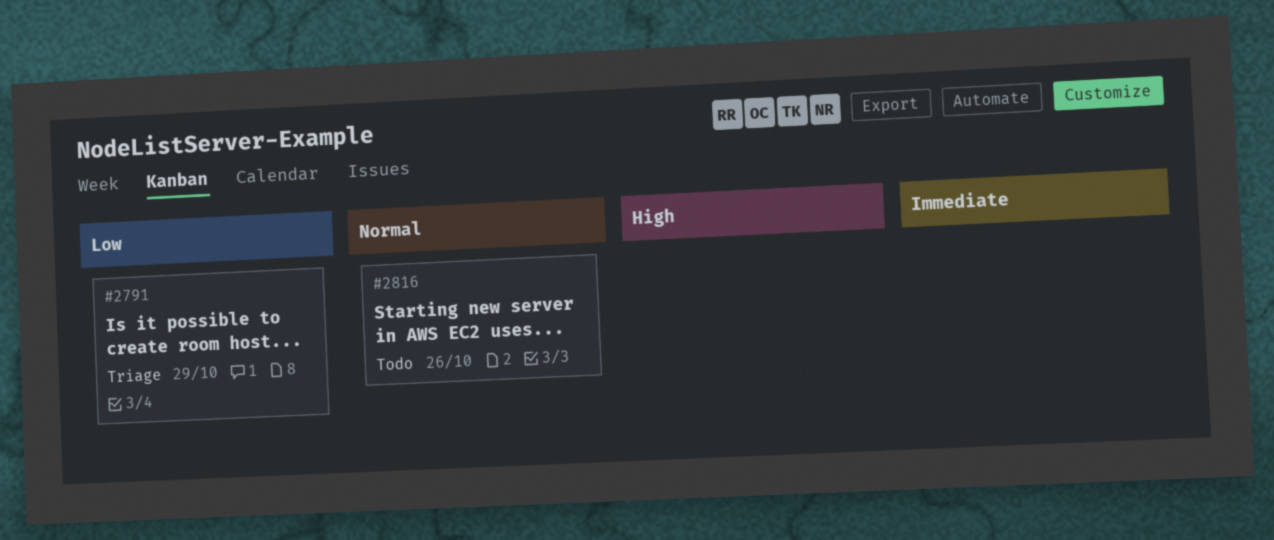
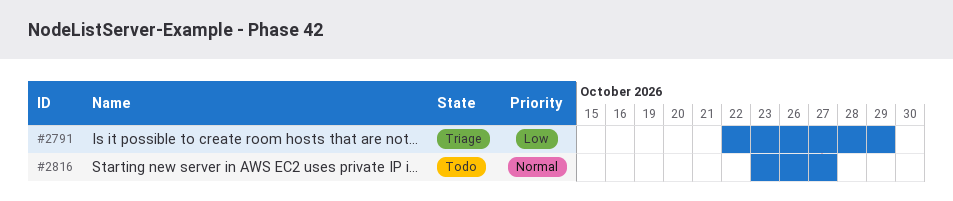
#2816, due: Oct 26 -> Oct 27

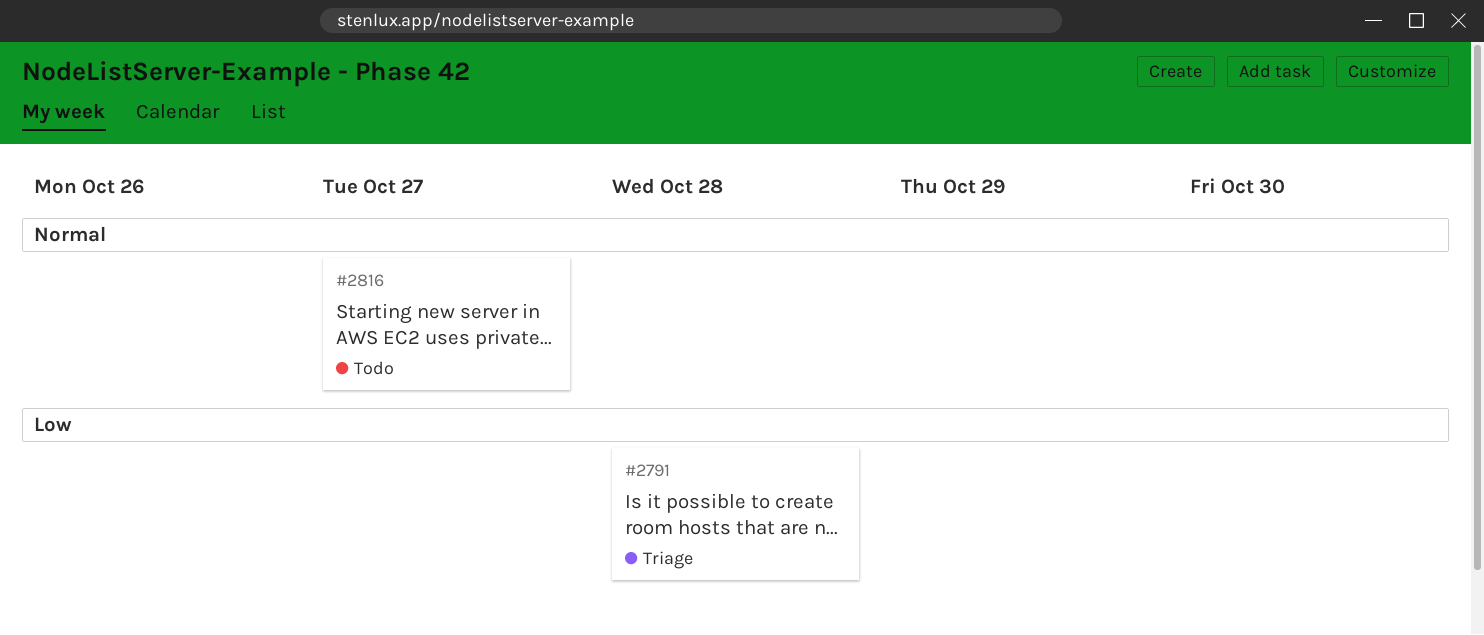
#2791, due: Oct 29 -> Oct 28

